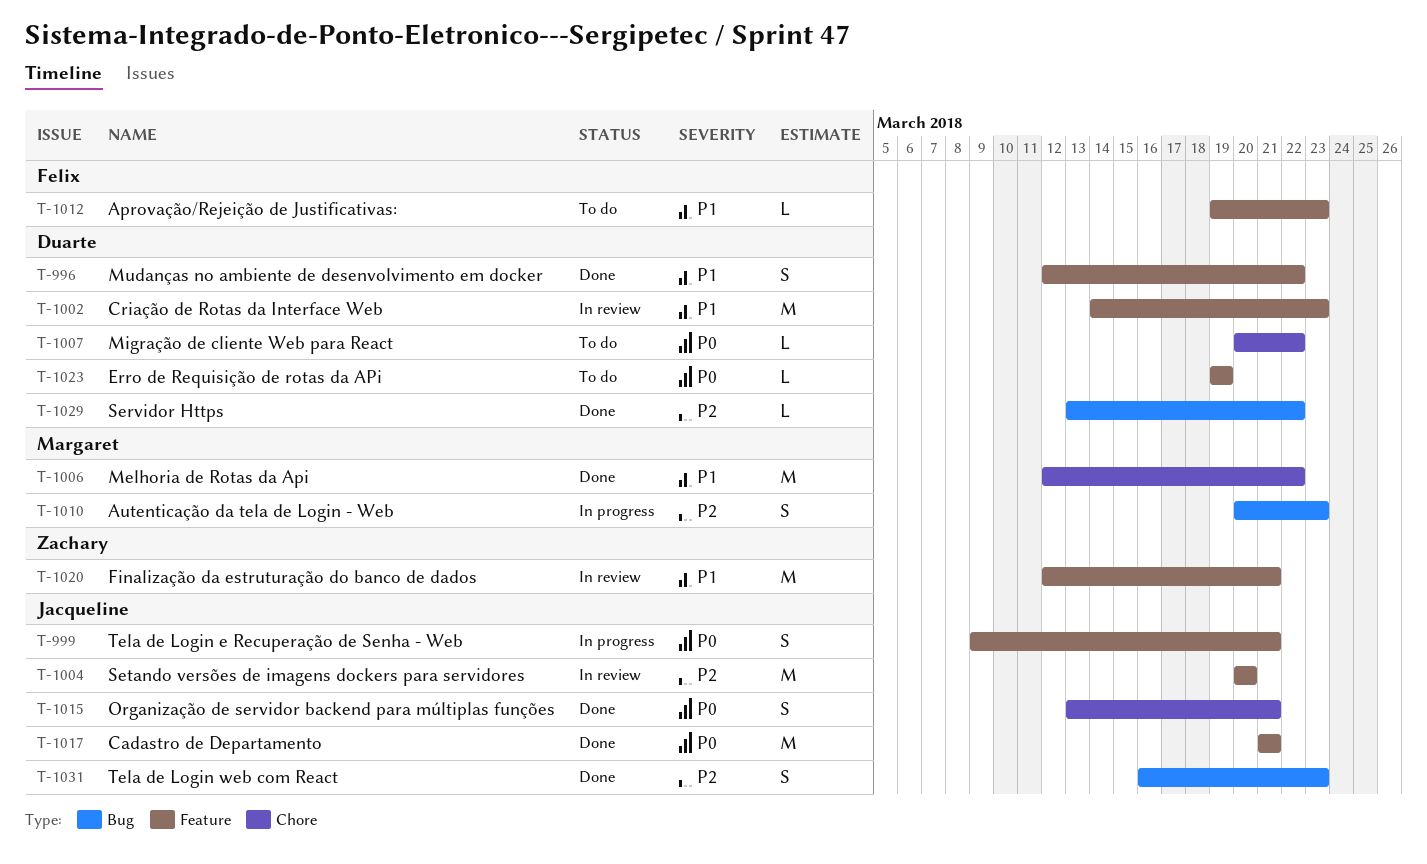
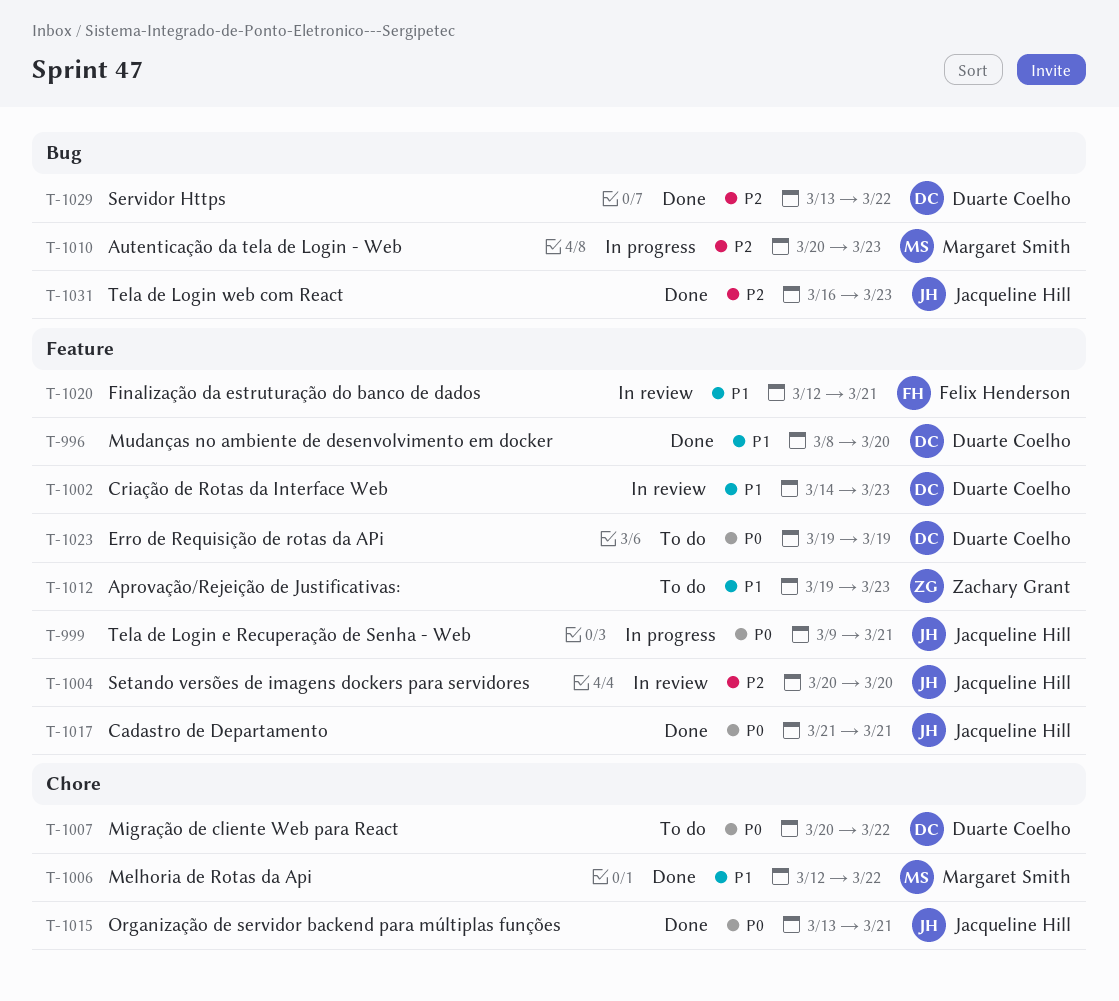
T-996, start: Mar 12 -> Mar 8
T-996, due: Mar 22 -> Mar 20
T-1012, owner: Felix Henderson -> Zachary Grant
T-1020, owner: Zachary Grant -> Felix Henderson

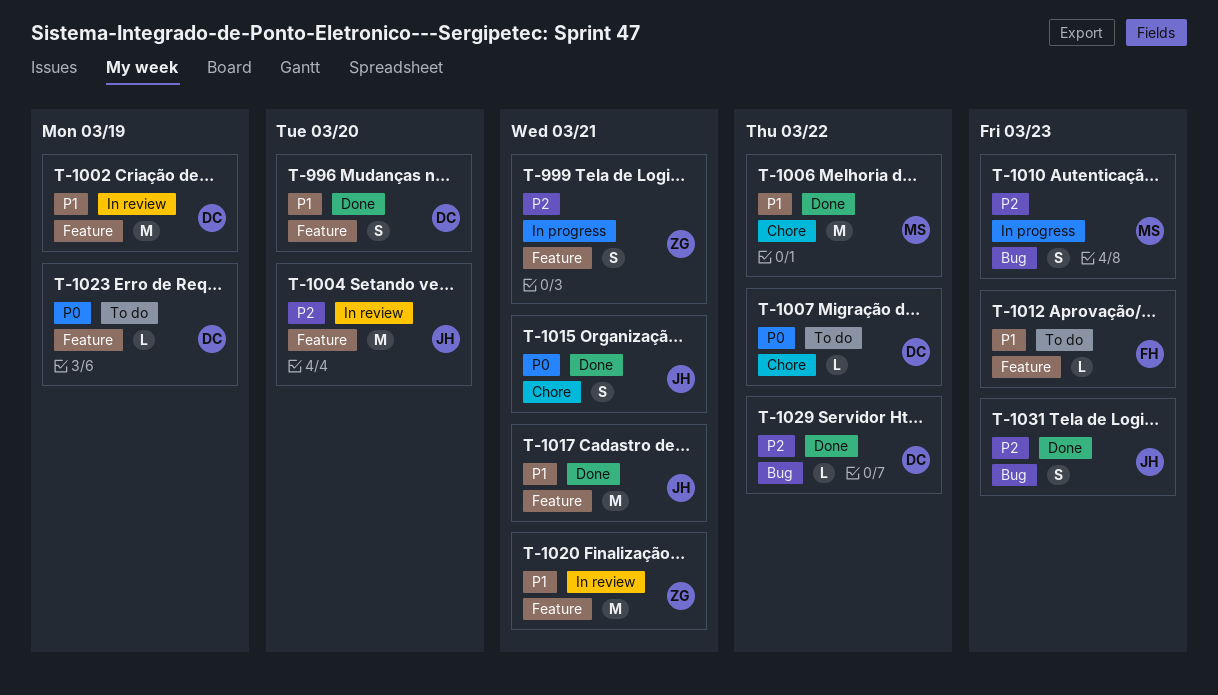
T-999, owner: Jacqueline Hill -> Zachary Grant
T-999, priority: P0 -> P2
T-1002, due: Mar 23 -> Mar 19
T-1012, owner: Zachary Grant -> Felix Henderson
T-1017, priority: P0 -> P1
T-1020, owner: Felix Henderson -> Zachary Grant

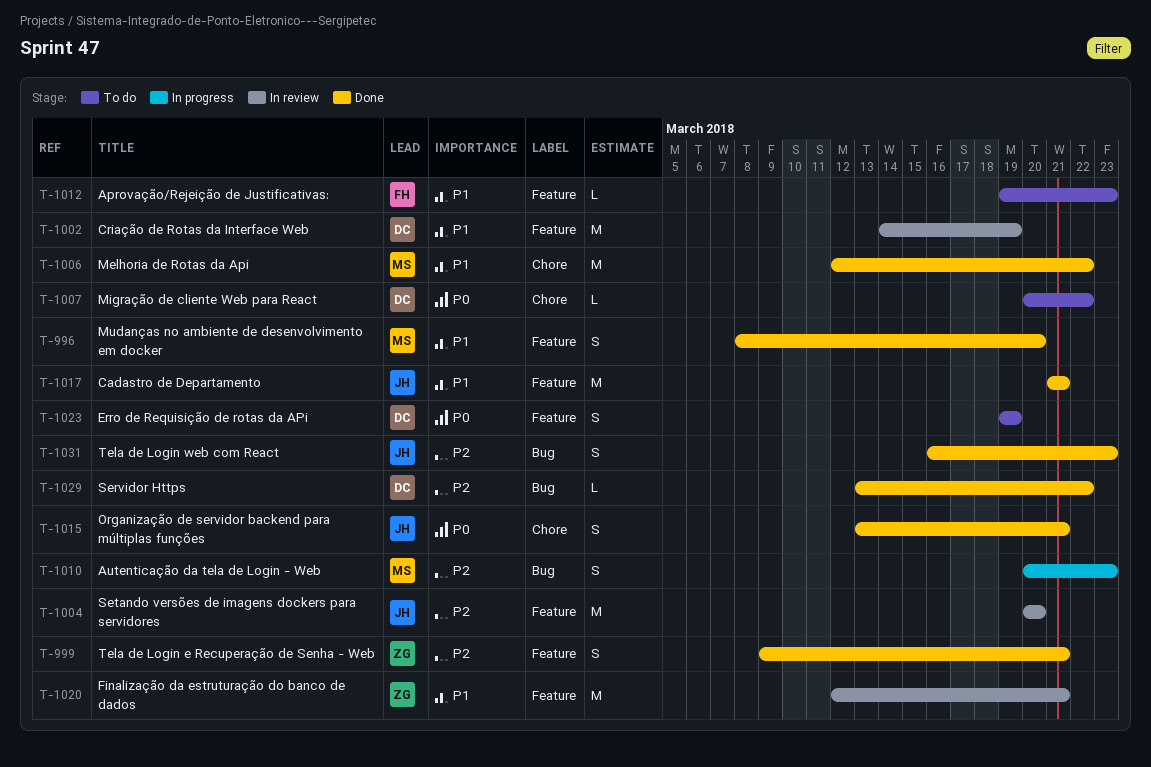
T-996, owner: DC -> MS
T-999, status: In progress -> Done
T-1023, estimate: L -> S

